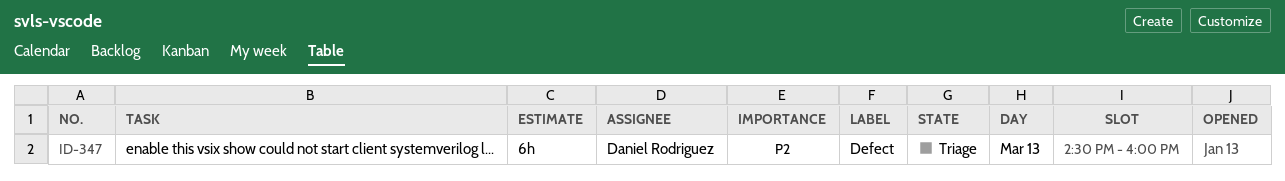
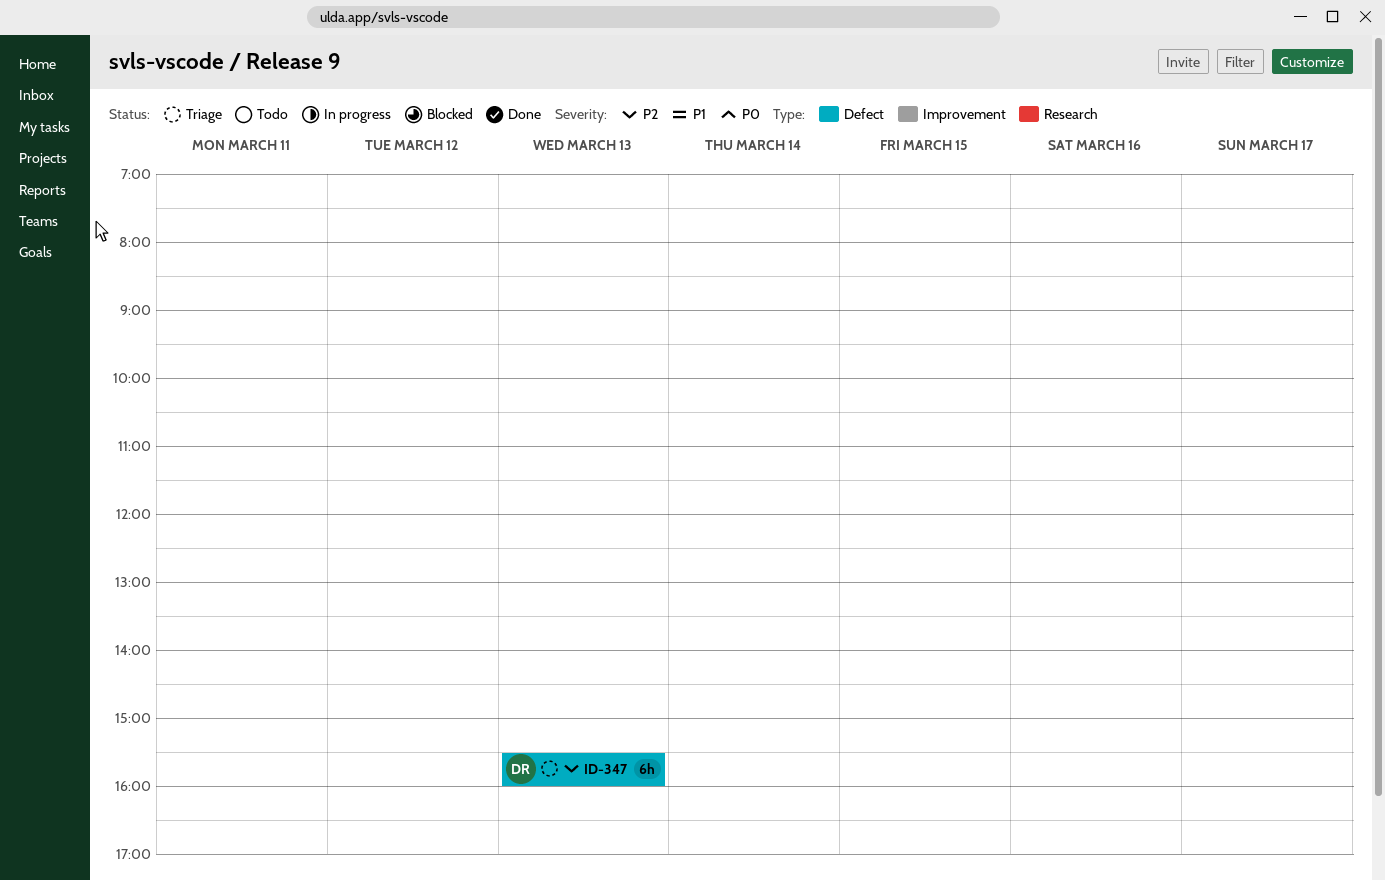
ID-347, begins: 14:30 -> 15:30

